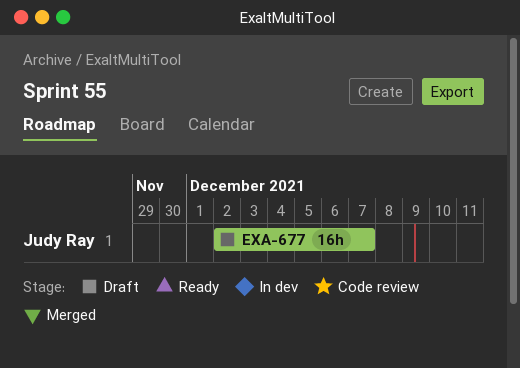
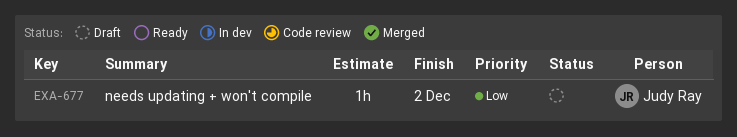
EXA-677, estimate: 16h -> 1h
EXA-677, due: Dec 7 -> Dec 2

